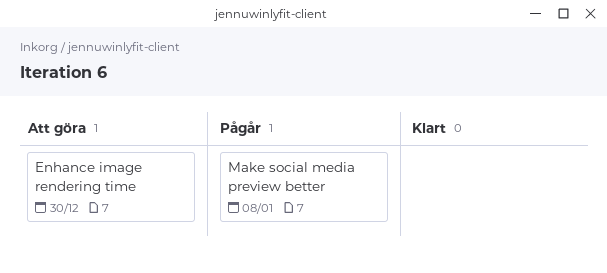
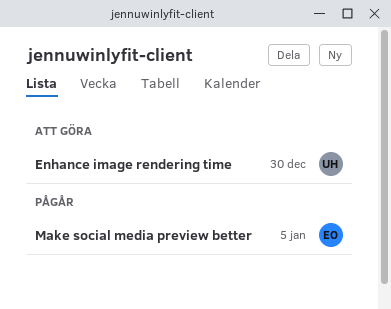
Make social media preview better, due: Jan 8 -> Jan 5

